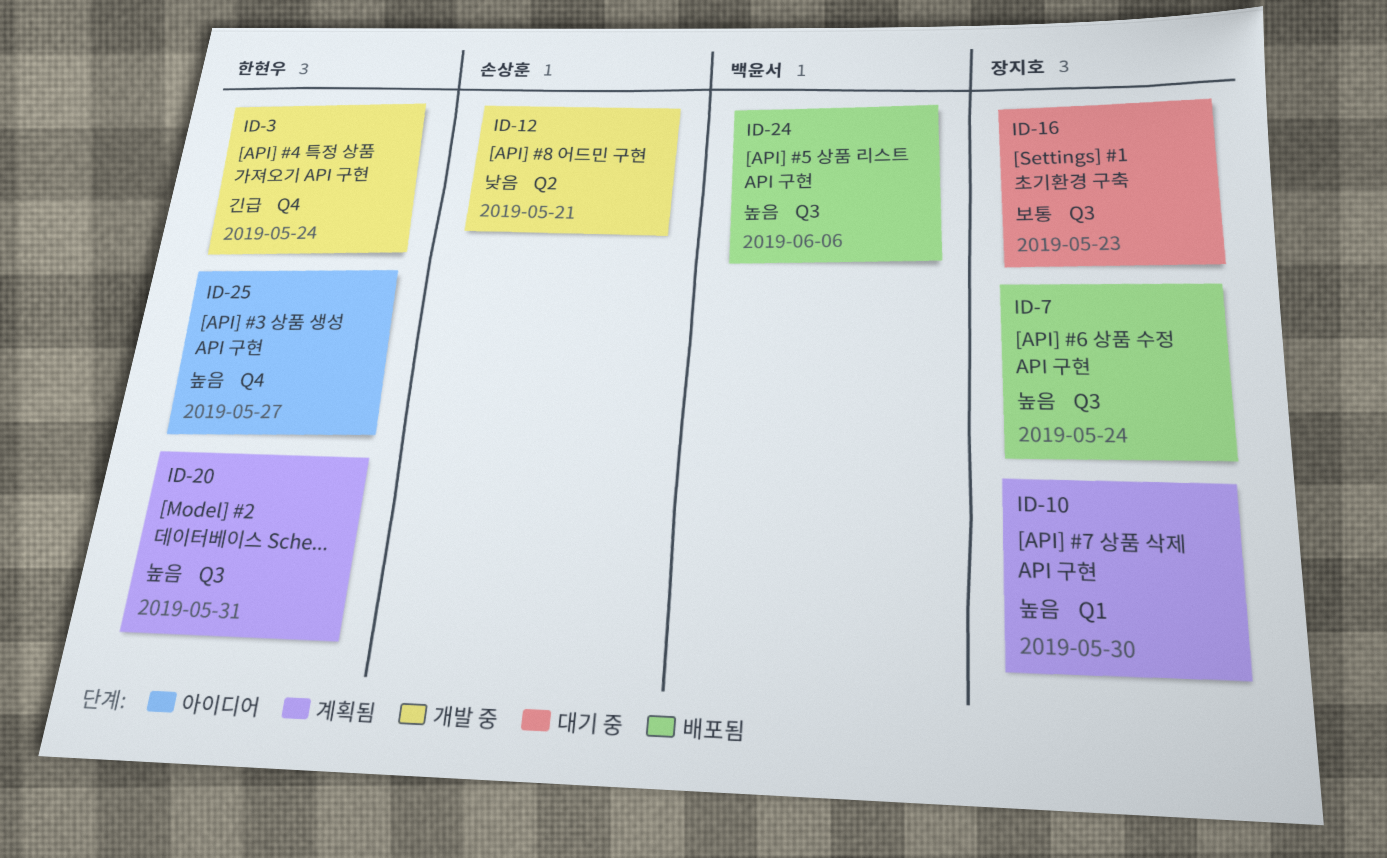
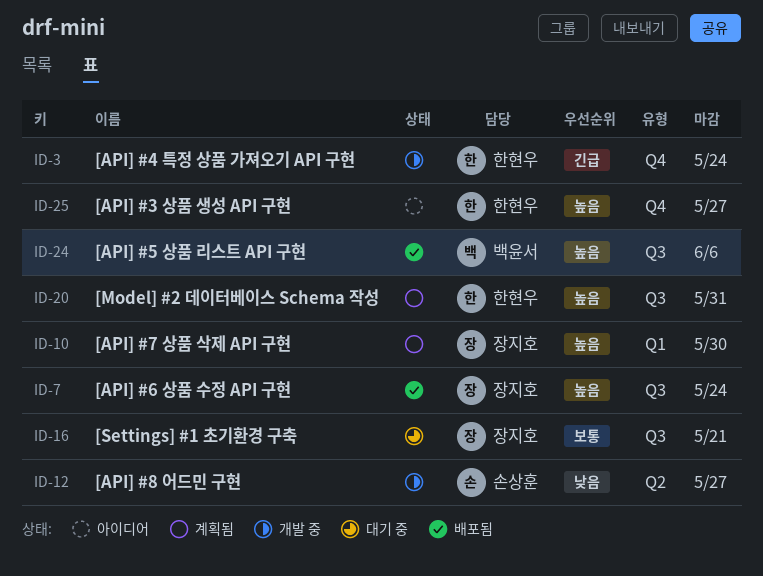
ID-12, due: May 21 -> May 27
ID-16, due: May 23 -> May 21

